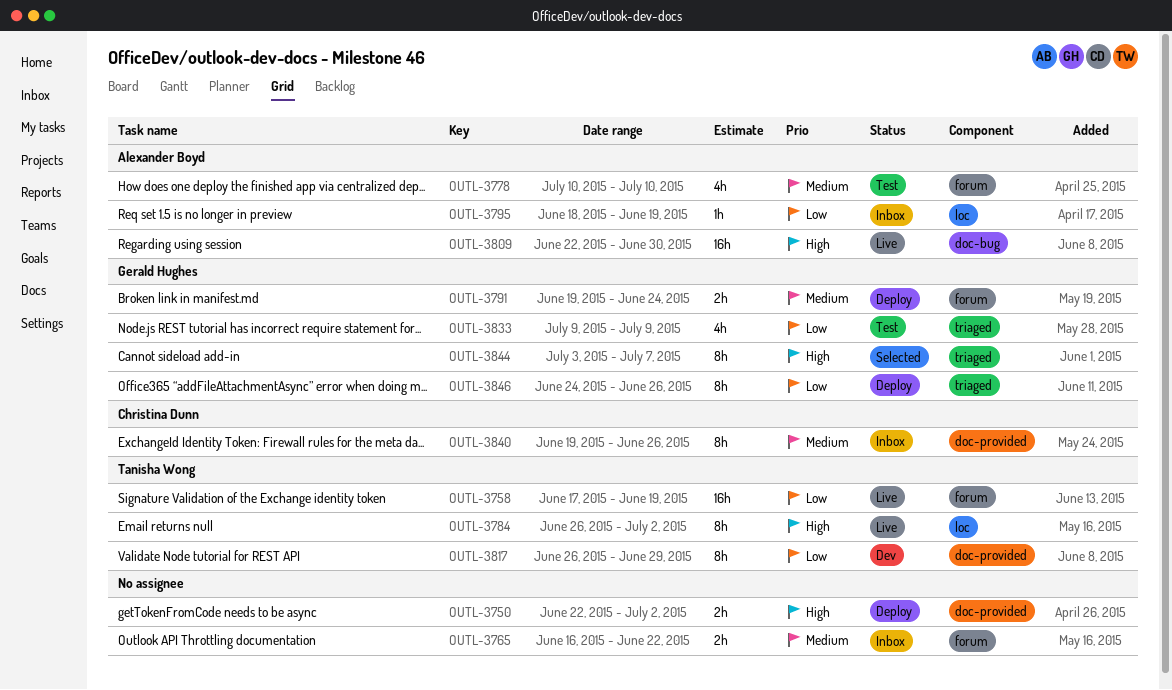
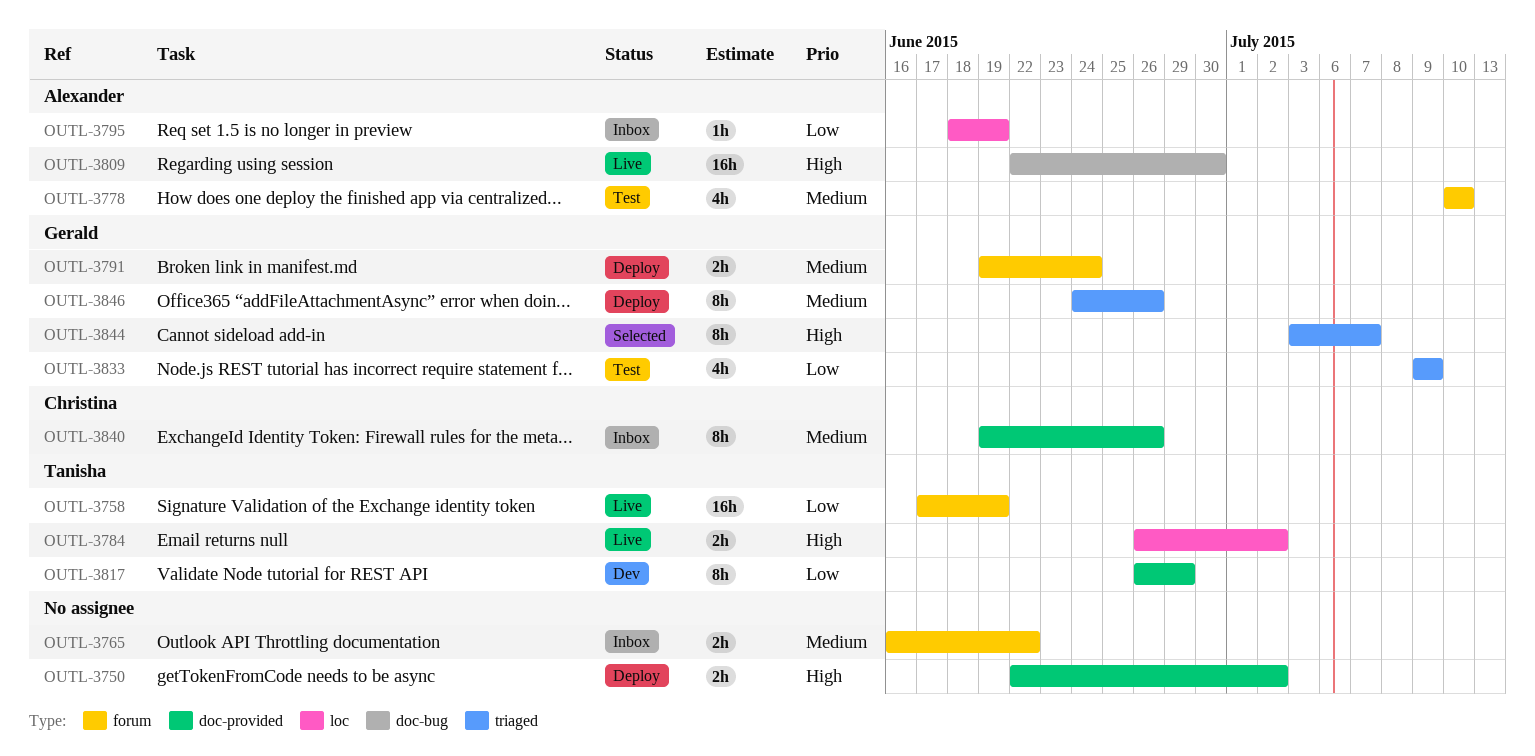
OUTL-3784, estimate: 8h -> 2h
OUTL-3846, priority: Low -> Medium

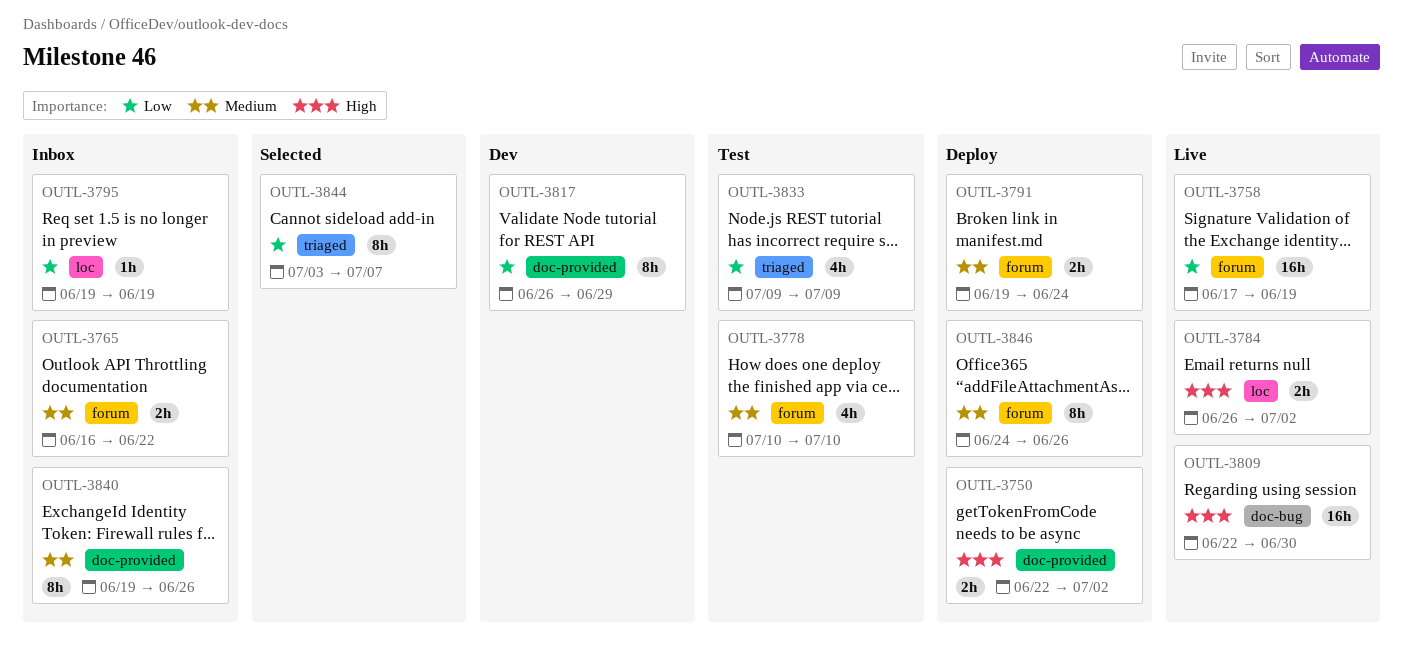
OUTL-3795, start: Jun 18 -> Jun 19
OUTL-3844, priority: High -> Low
OUTL-3846, label: triaged -> forum

